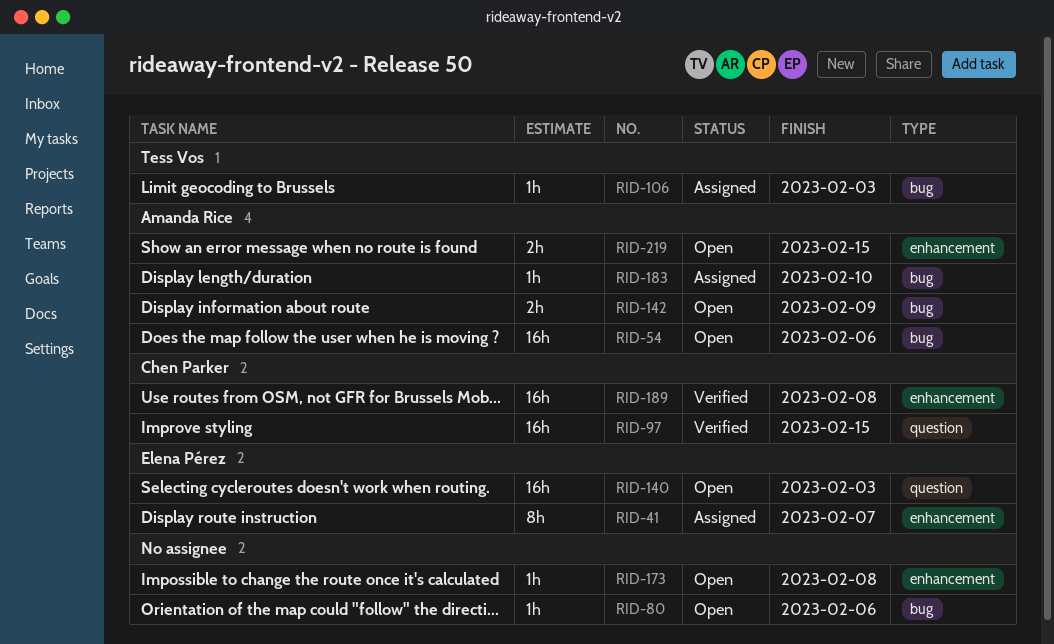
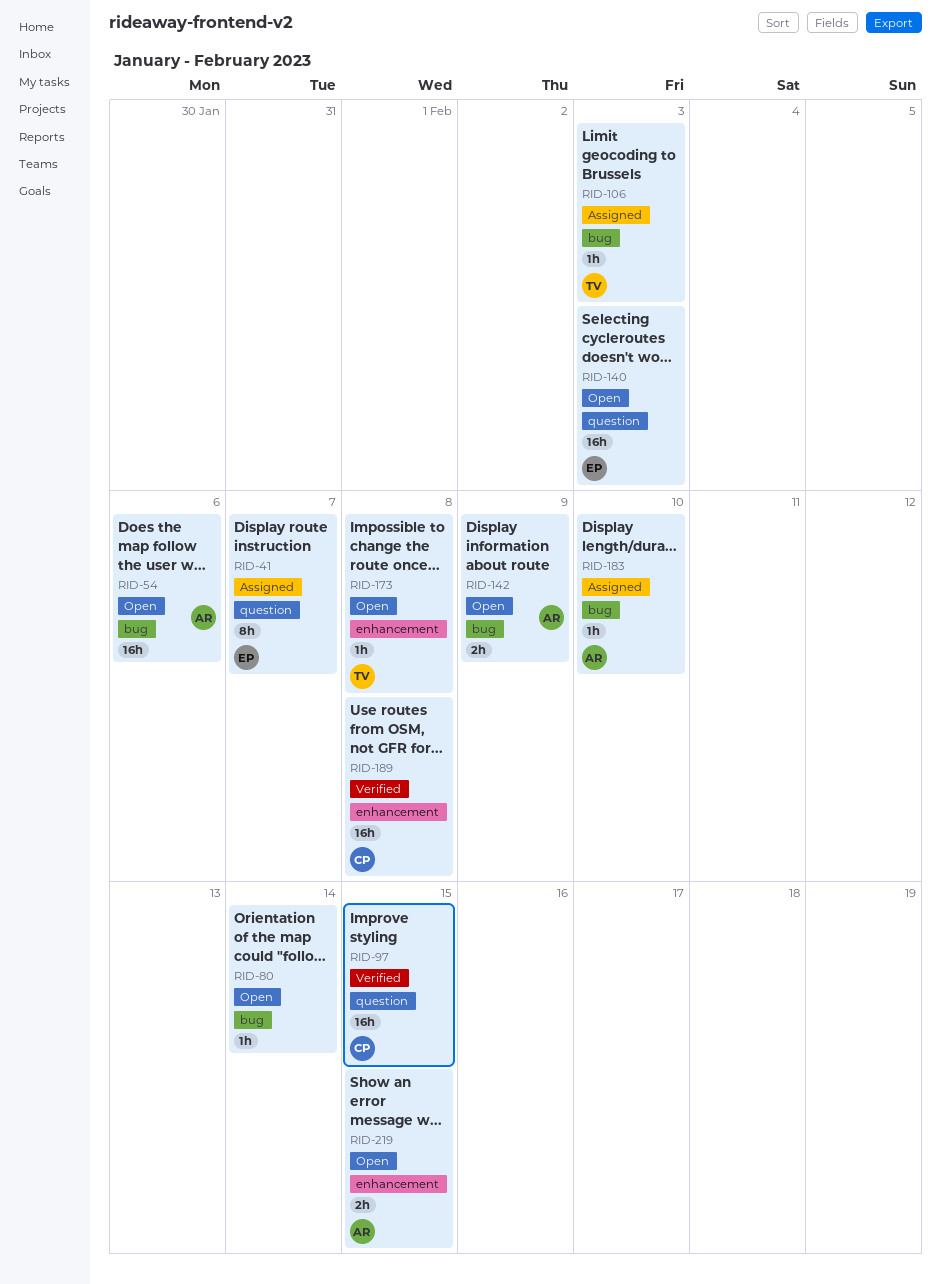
RID-41, label: enhancement -> question
RID-80, due: Feb 6 -> Feb 14
RID-173, owner: none -> Tess Vos

